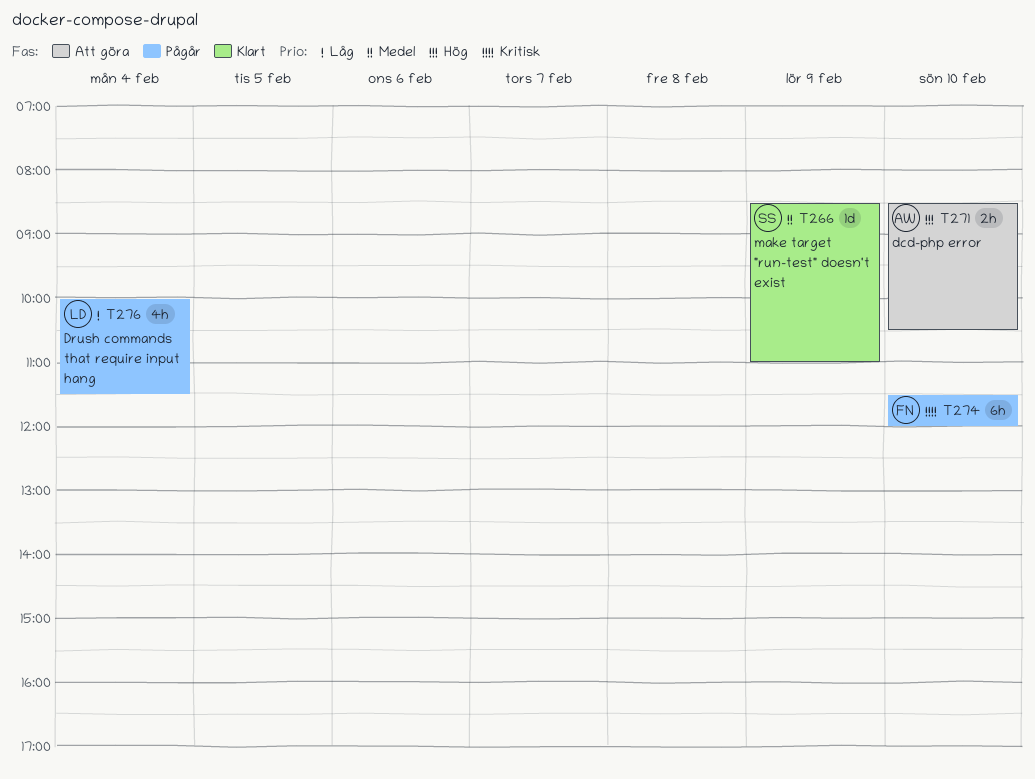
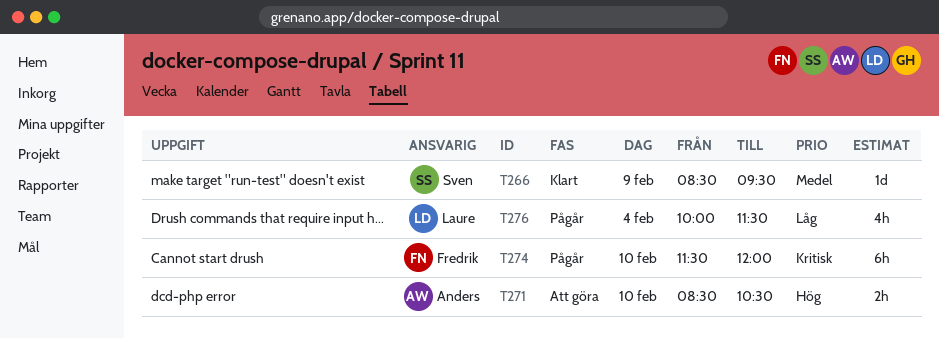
T266, ends: 11:00 -> 09:30

